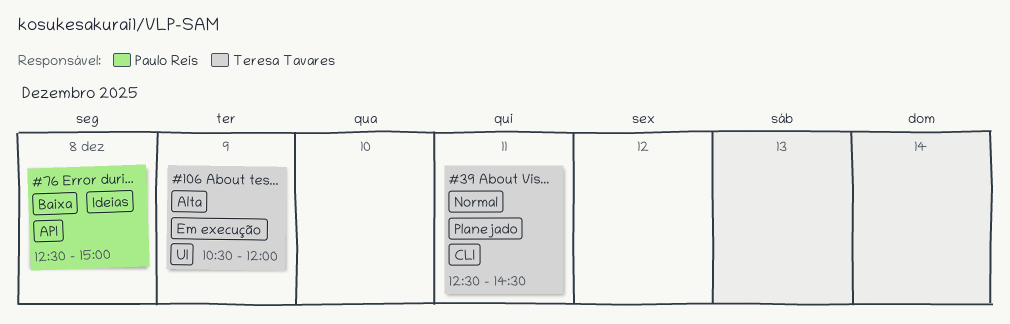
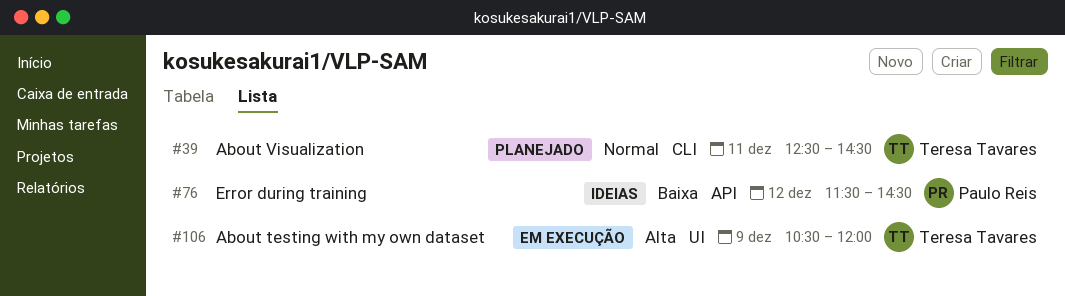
#76, day: Dec 8 -> Dec 12
#76, begins: 12:30 -> 11:30
#76, ends: 15:00 -> 14:30

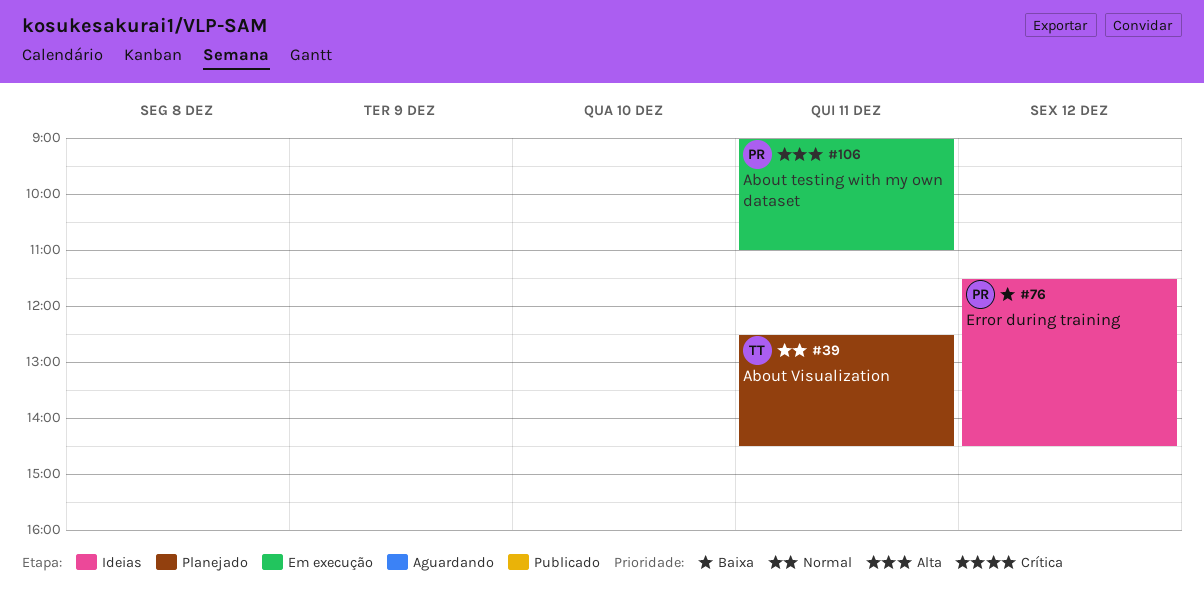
#106, owner: Teresa Tavares -> Paulo Reis
#106, day: Dec 9 -> Dec 11
#106, begins: 10:30 -> 09:00
#106, ends: 12:00 -> 11:00

